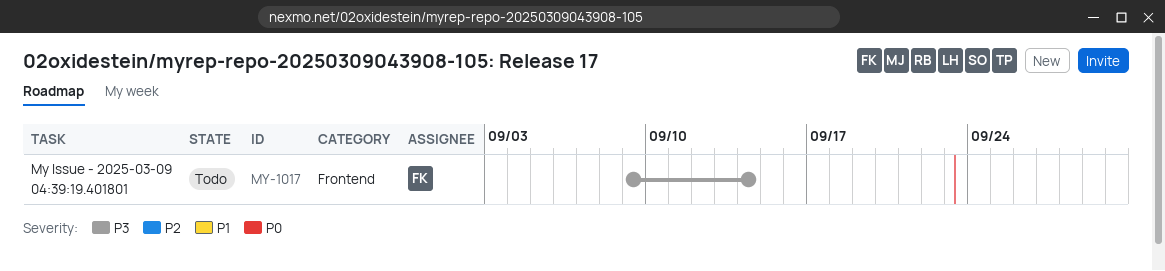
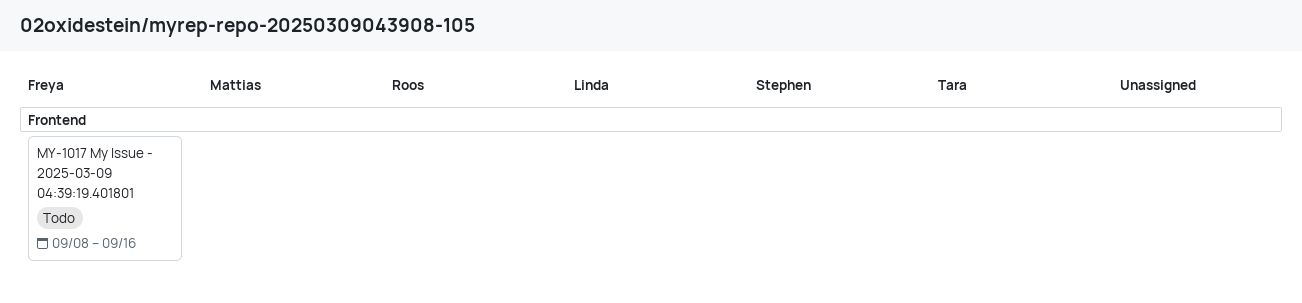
MY-1017, start: Sep 9 -> Sep 8
MY-1017, due: Sep 14 -> Sep 16

